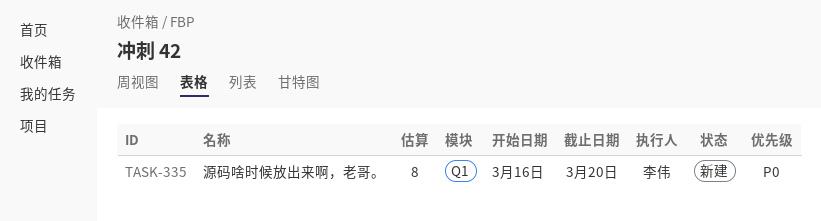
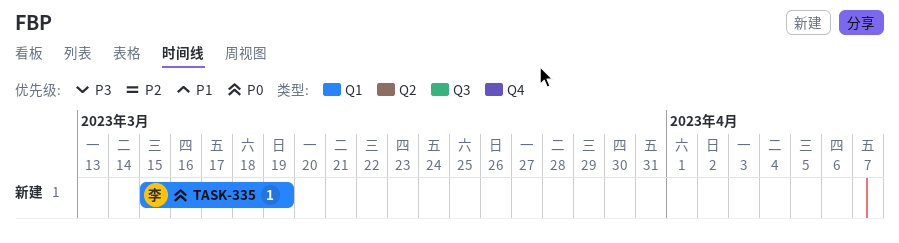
TASK-335, estimate: 8 -> 1
TASK-335, start: Mar 16 -> Mar 15
TASK-335, due: Mar 20 -> Mar 19

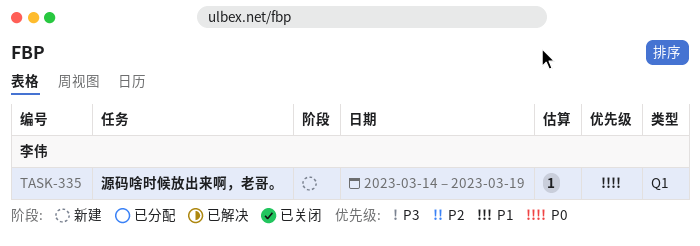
TASK-335, start: Mar 15 -> Mar 14

